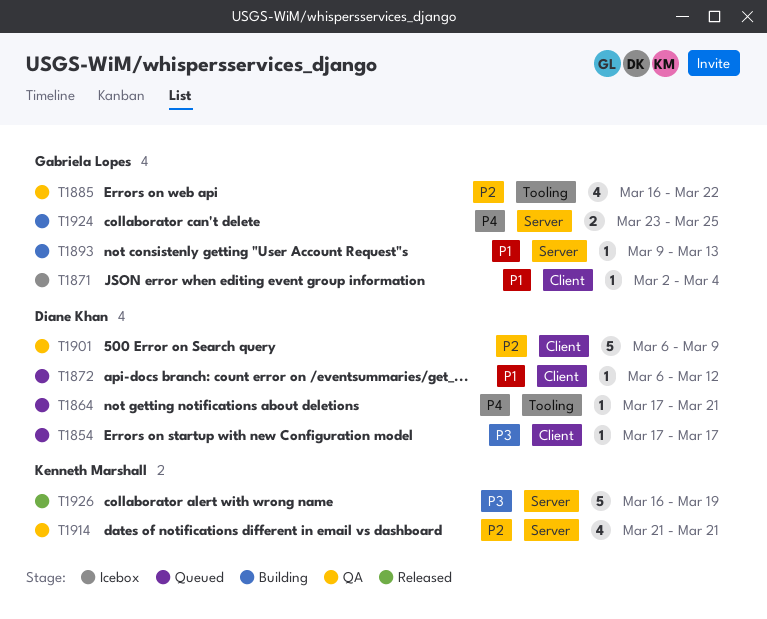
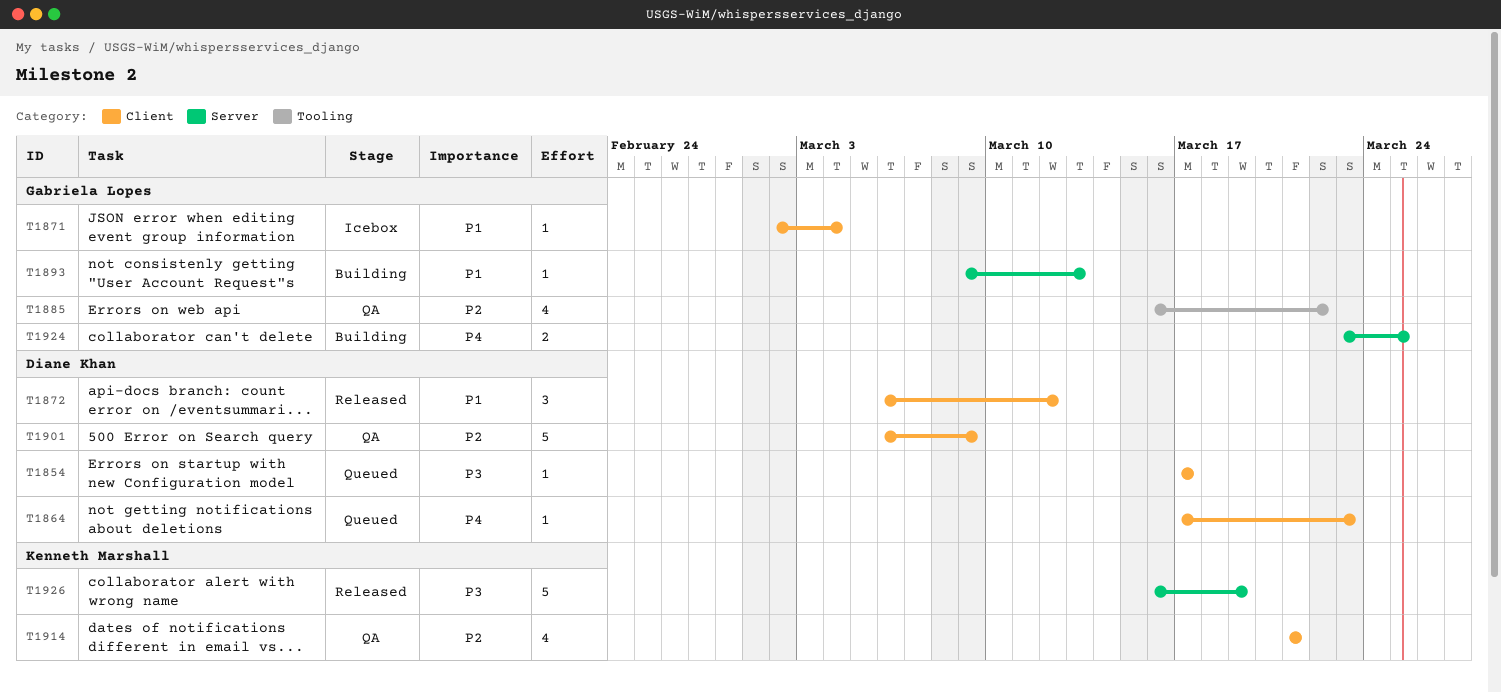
T1864, label: Tooling -> Client
T1864, due: Mar 21 -> Mar 23
T1872, status: Queued -> Released
T1872, estimate: 1 -> 3
T1914, label: Server -> Client

